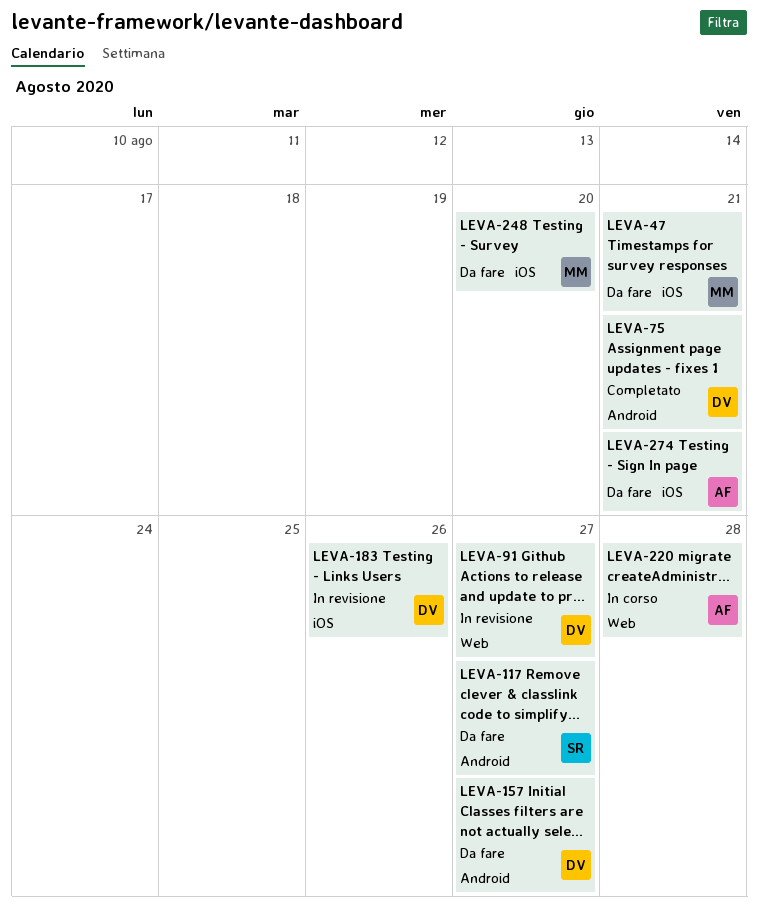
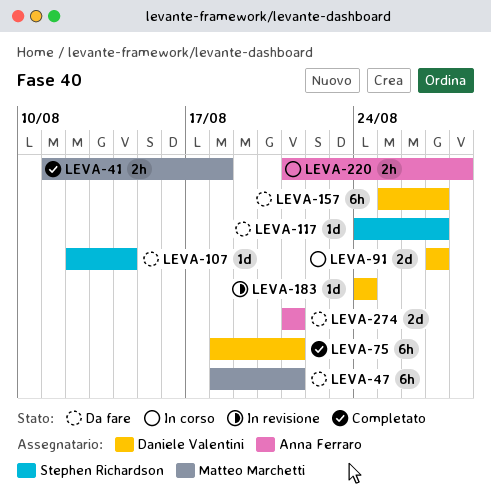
LEVA-41: none -> present
LEVA-91, status: In revisione -> In corso
LEVA-107: none -> present
LEVA-183, due: Aug 26 -> Aug 24
LEVA-248: present -> none

